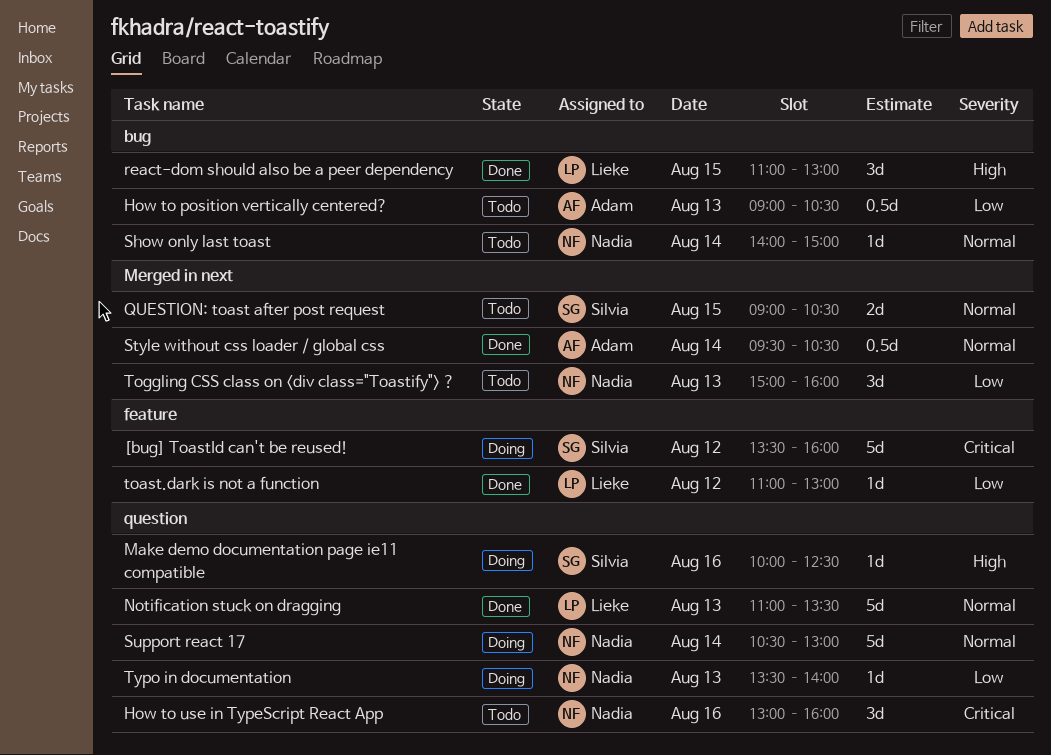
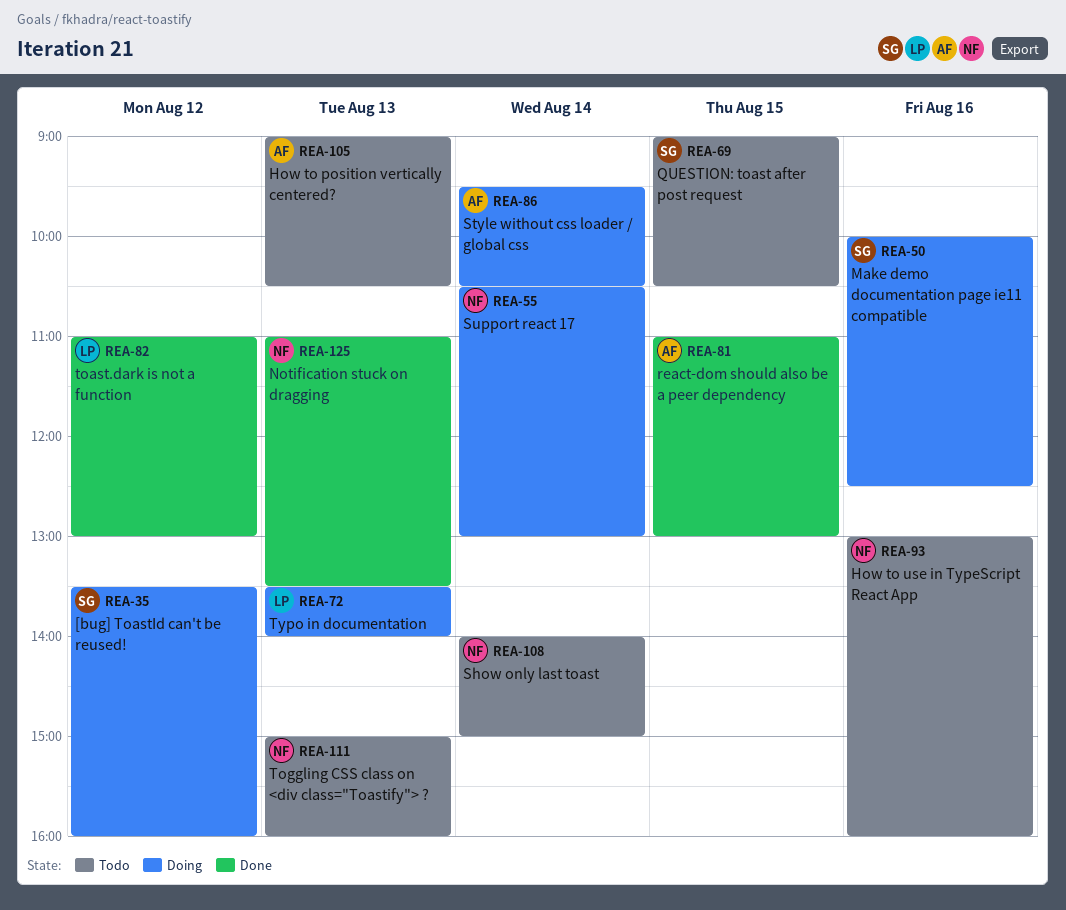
Notification stuck on dragging, owner: Lieke -> Nadia
react-dom should also be a peer dependency, owner: Lieke -> Adam
Style without css loader / global css, status: Done -> Doing
Typo in documentation, owner: Nadia -> Lieke

